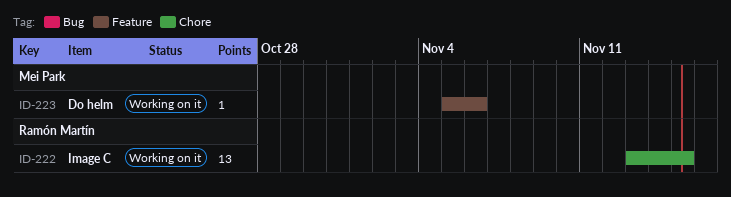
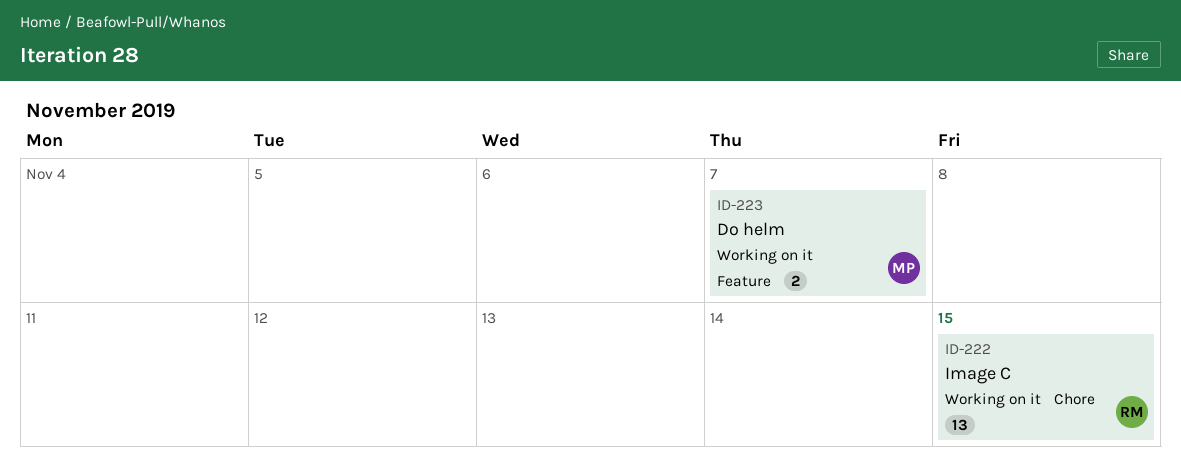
ID-223, estimate: 1 -> 2
ID-223, due: Nov 6 -> Nov 7

